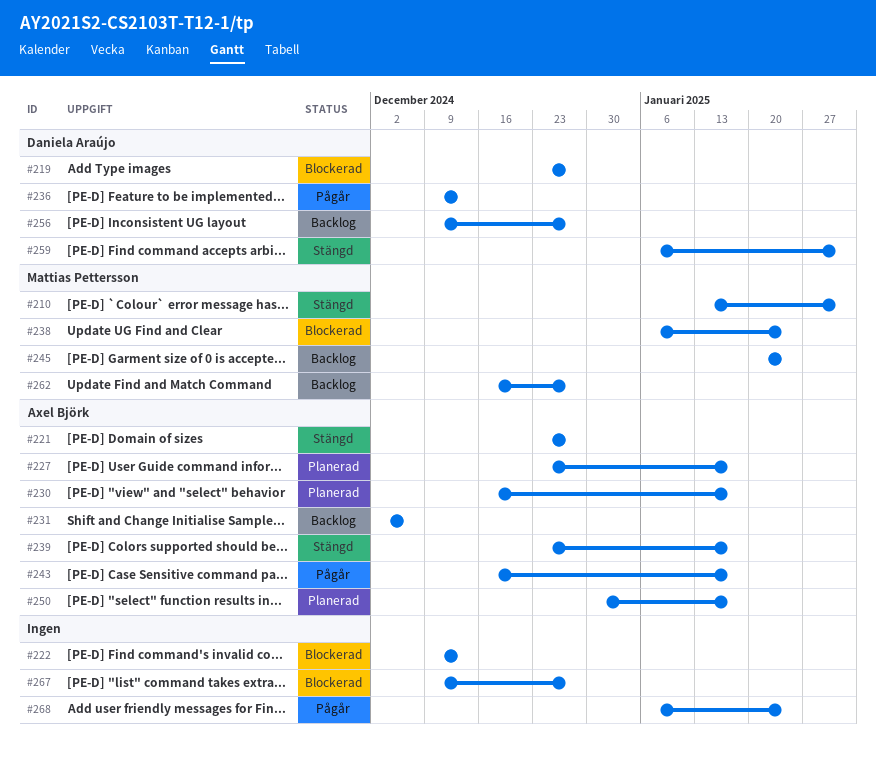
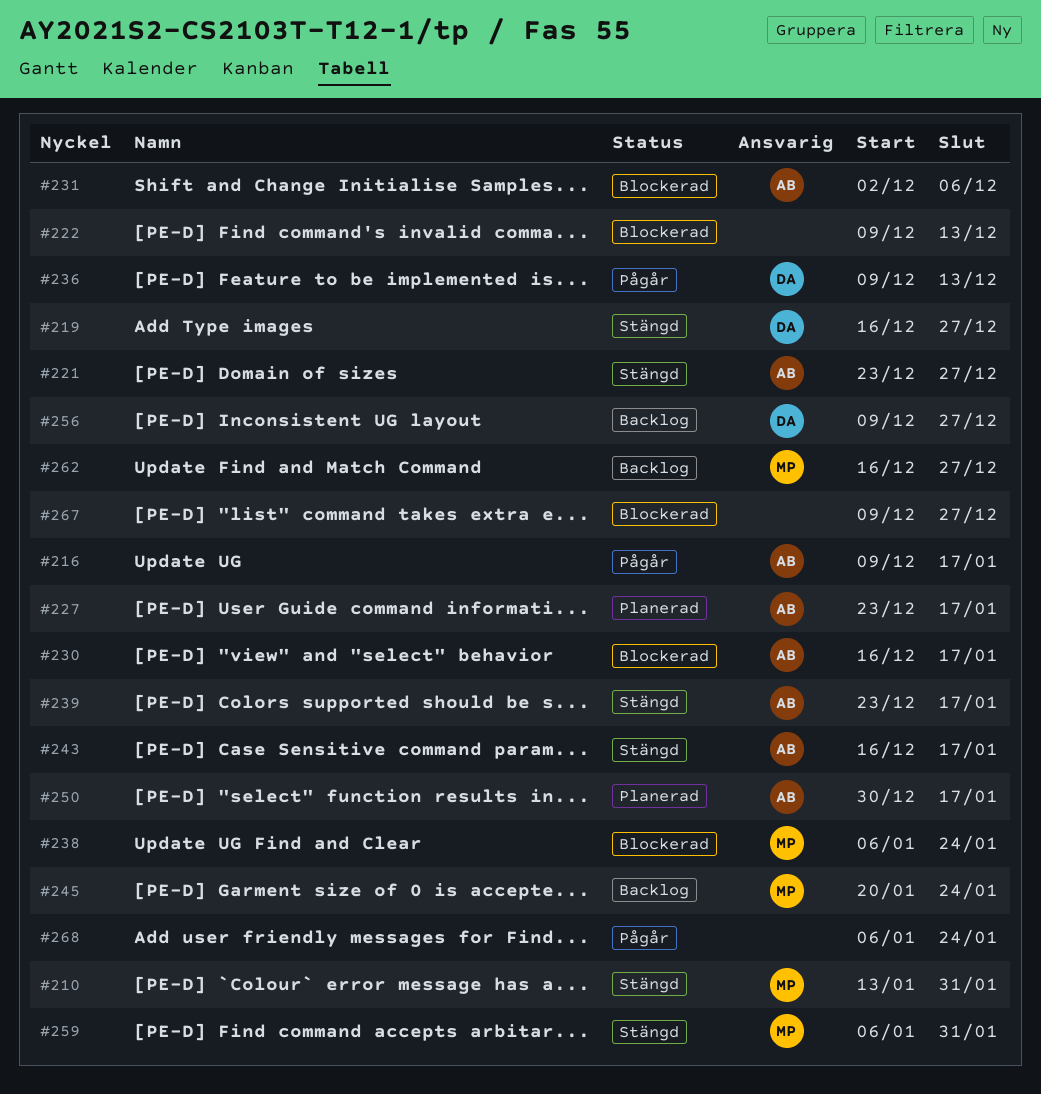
#216: none -> present
#219, status: Blockerad -> Stängd
#219, start: Dec 23 -> Dec 16
#230, status: Planerad -> Blockerad
#231, status: Backlog -> Blockerad
#243, status: Pågår -> Stängd
#259, owner: Daniela Araújo -> Mattias Pettersson

